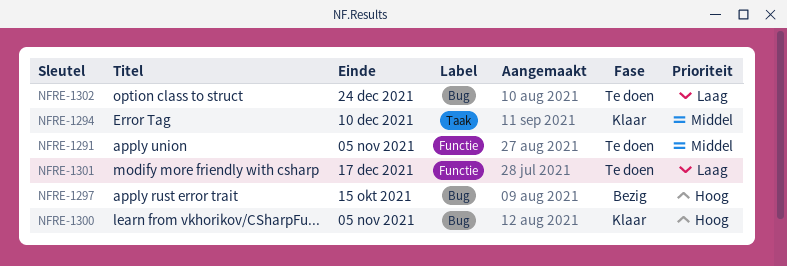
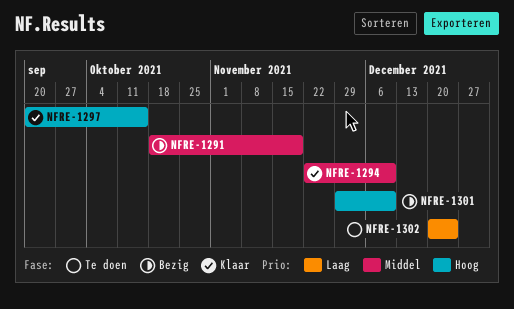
NFRE-1291, status: Te doen -> Bezig
NFRE-1291, due: Nov 5 -> Nov 19
NFRE-1297, status: Bezig -> Klaar
NFRE-1300: present -> none
NFRE-1301, status: Te doen -> Bezig
NFRE-1301, priority: Laag -> Hoog
NFRE-1301, due: Dec 17 -> Dec 10

